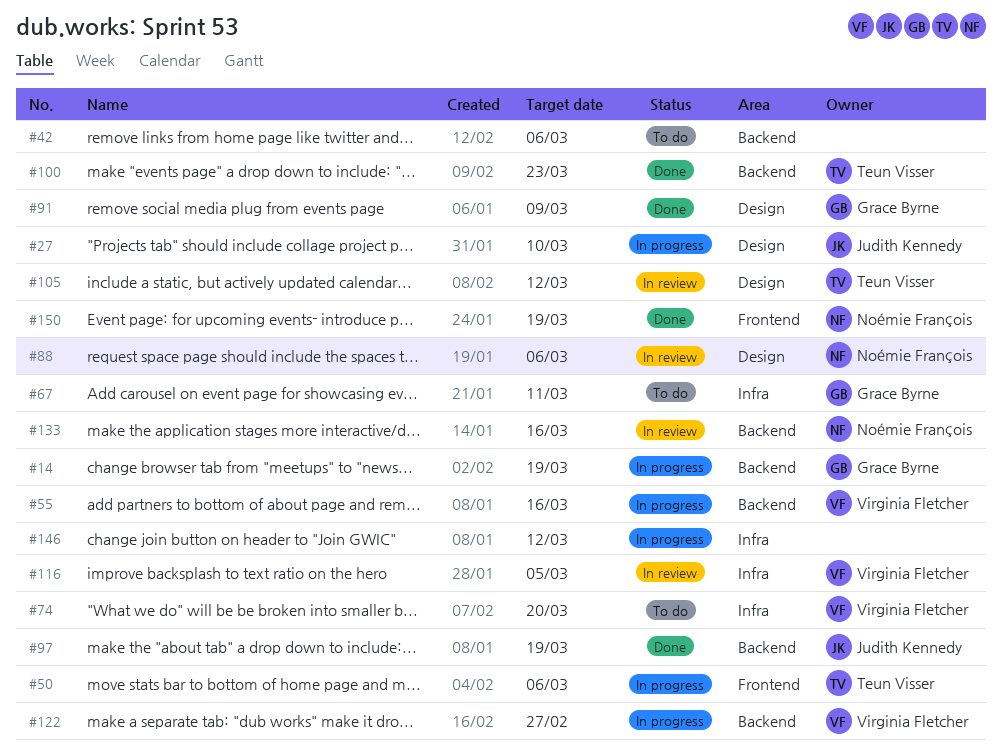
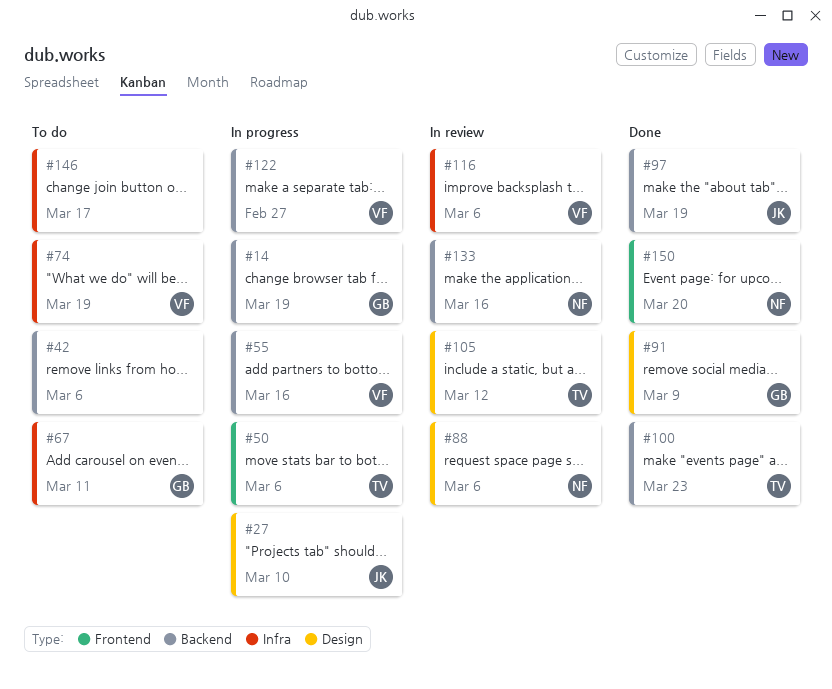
#74, due: Mar 20 -> Mar 19
#116, due: Mar 5 -> Mar 6
#146, status: In progress -> To do
#146, due: Mar 12 -> Mar 17
#150, due: Mar 19 -> Mar 20

